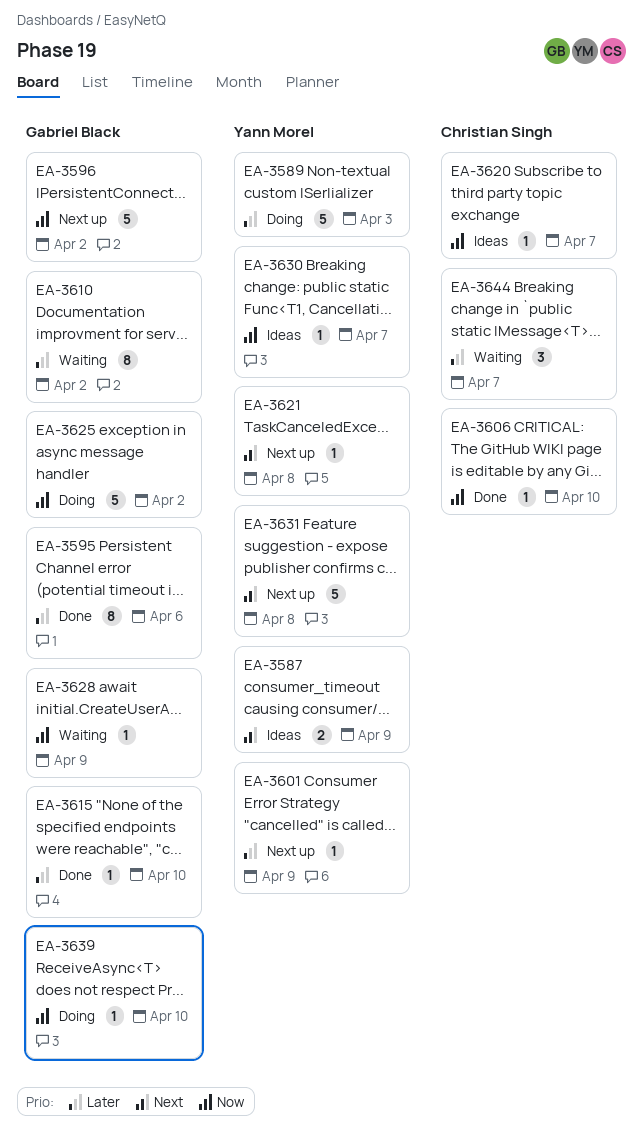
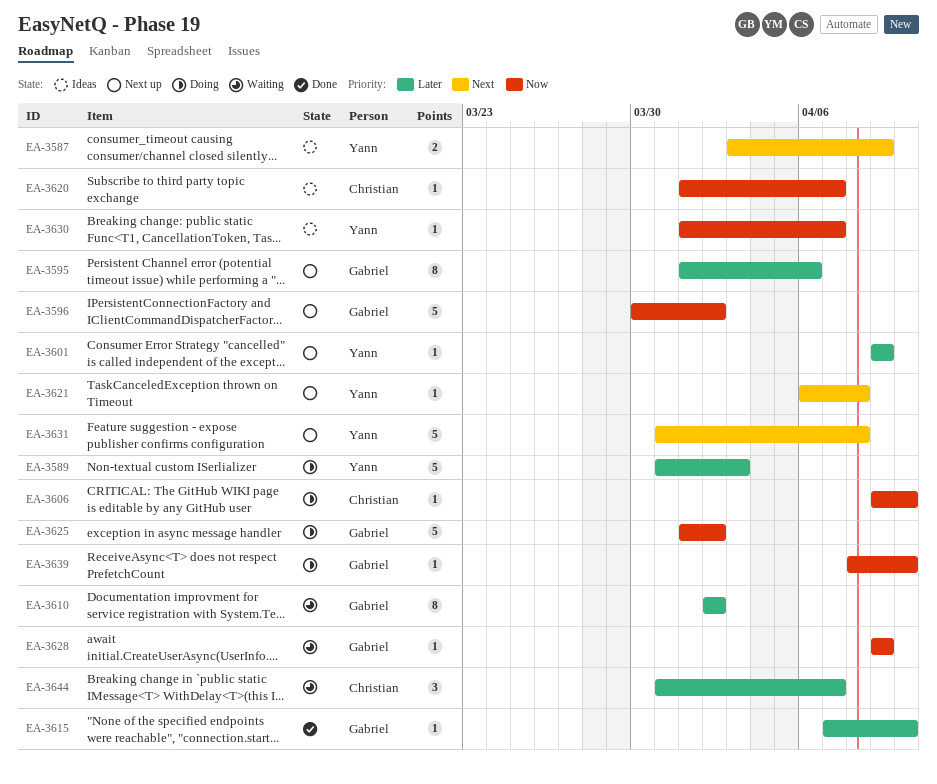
EA-3595, status: Done -> Next up
EA-3606, status: Done -> Doing

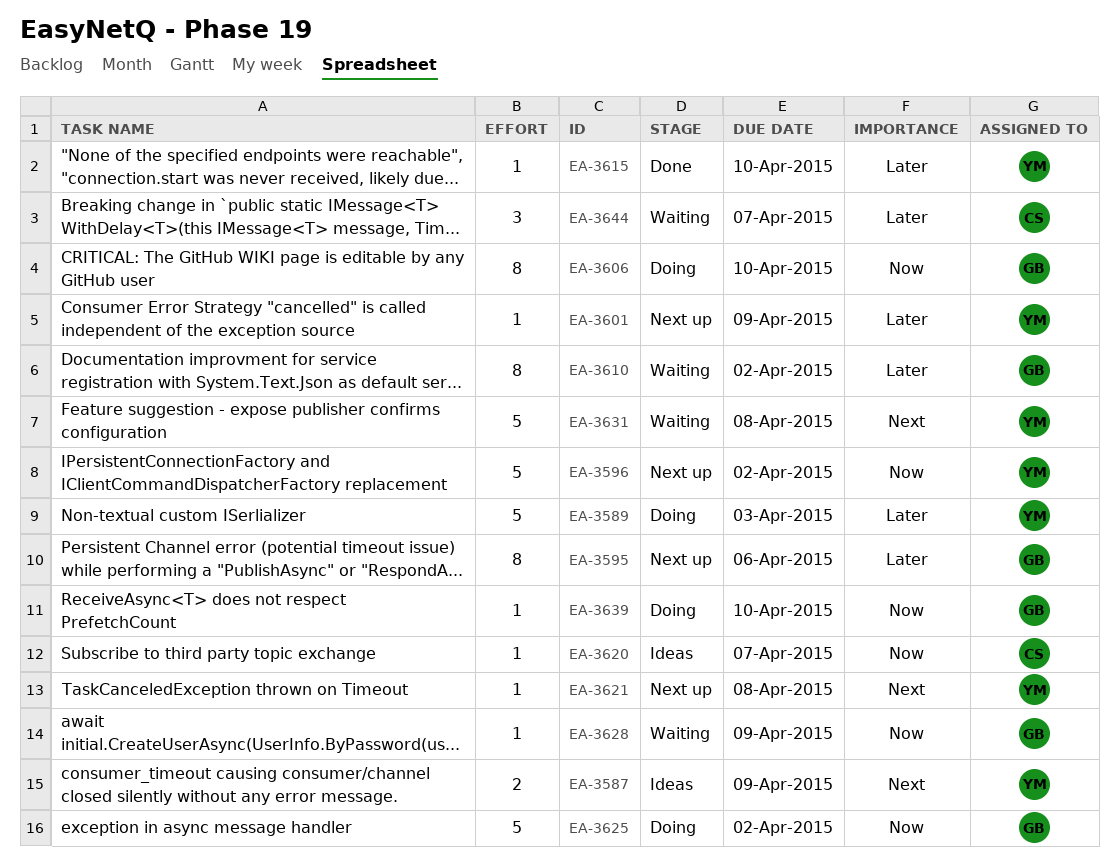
EA-3596, owner: Gabriel -> Yann
EA-3606, owner: Christian -> Gabriel
EA-3606, estimate: 1 -> 8
EA-3615, owner: Gabriel -> Yann
EA-3630: present -> none
EA-3631, status: Next up -> Waiting

